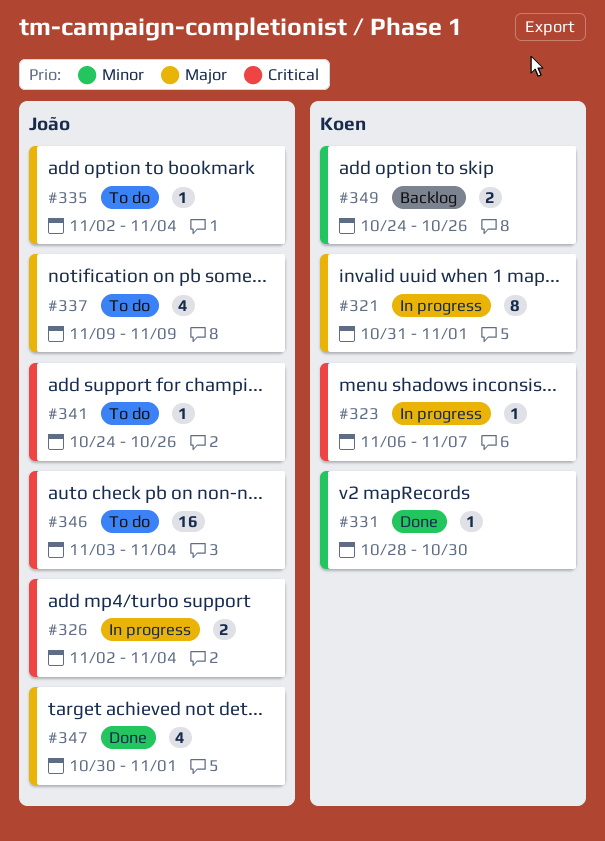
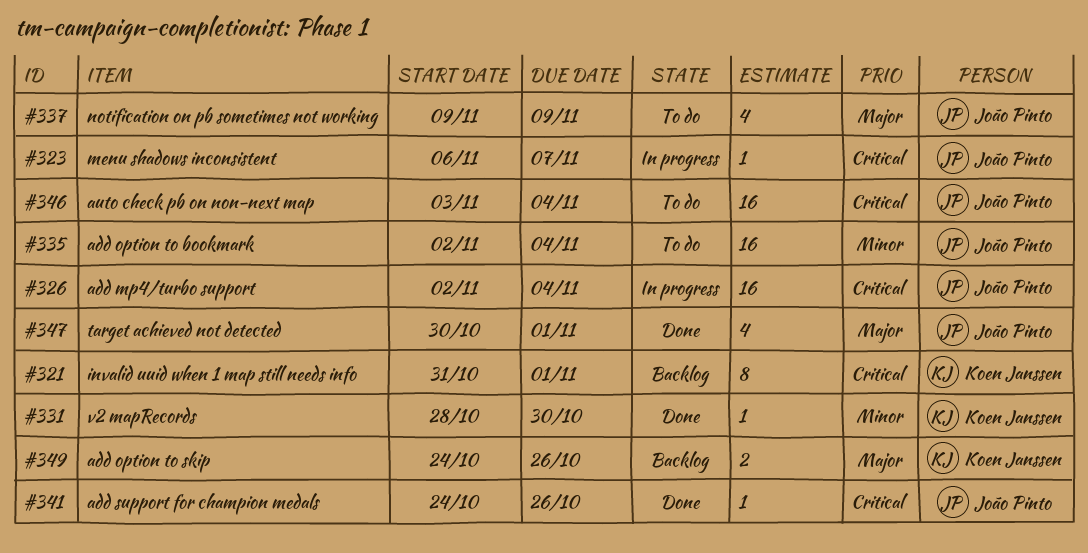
#321, status: In progress -> Backlog
#321, priority: Major -> Critical
#323, owner: Koen Janssen -> João Pinto
#326, estimate: 2 -> 16
#335, priority: Major -> Minor
#335, estimate: 1 -> 16
#341, status: To do -> Done
#349, priority: Minor -> Major

